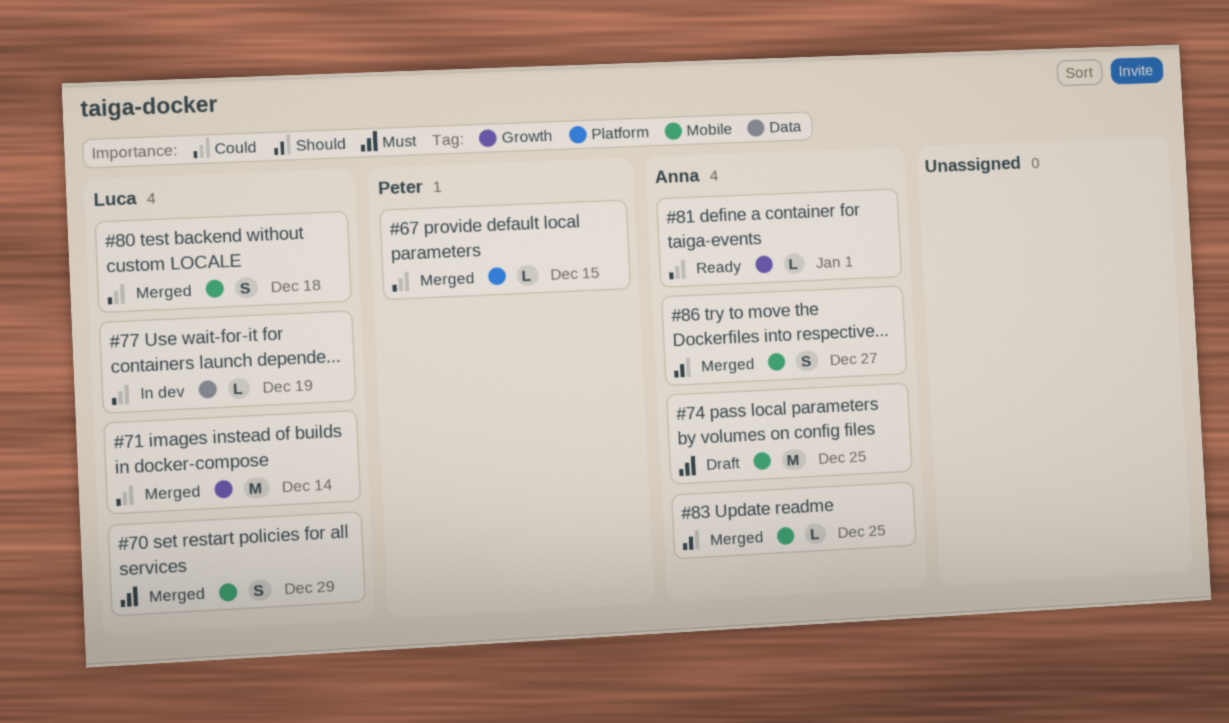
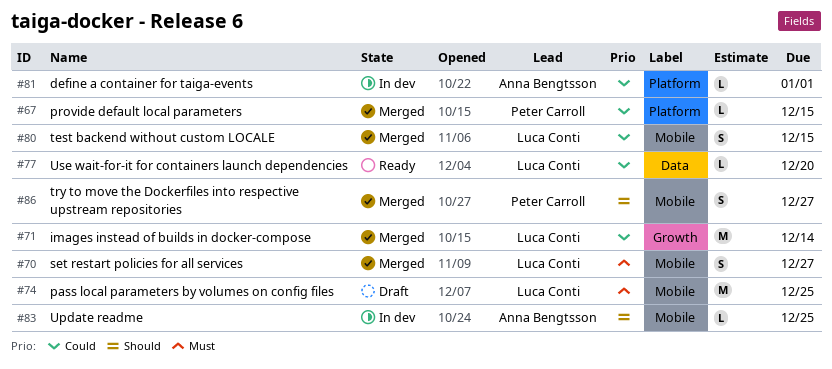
#70, due: Dec 29 -> Dec 27
#74, owner: Anna Bengtsson -> Luca Conti
#77, status: In dev -> Ready
#77, due: Dec 19 -> Dec 20
#80, due: Dec 18 -> Dec 15
#81, status: Ready -> In dev
#81, label: Growth -> Platform
#83, status: Merged -> In dev
#86, owner: Anna Bengtsson -> Peter Carroll

